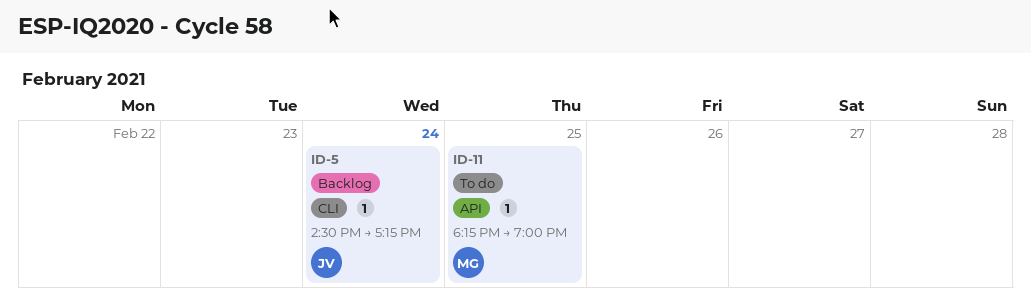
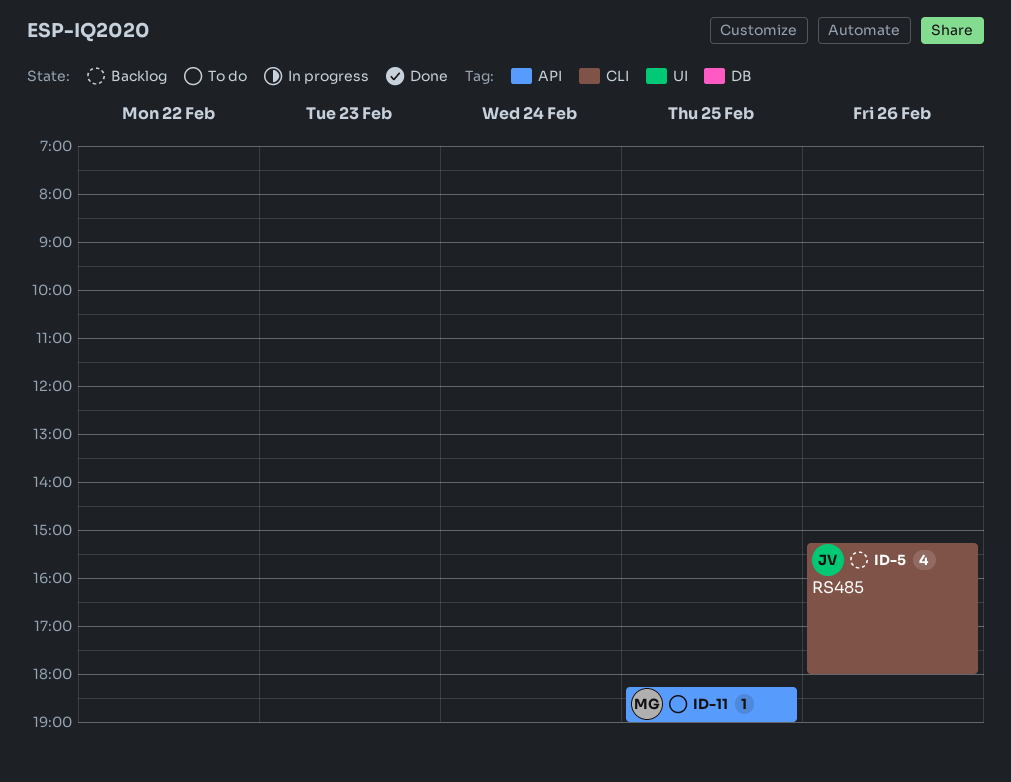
ID-5, estimate: 1 -> 4
ID-5, day: Feb 24 -> Feb 26
ID-5, begins: 14:30 -> 15:15
ID-5, ends: 17:15 -> 18:00

